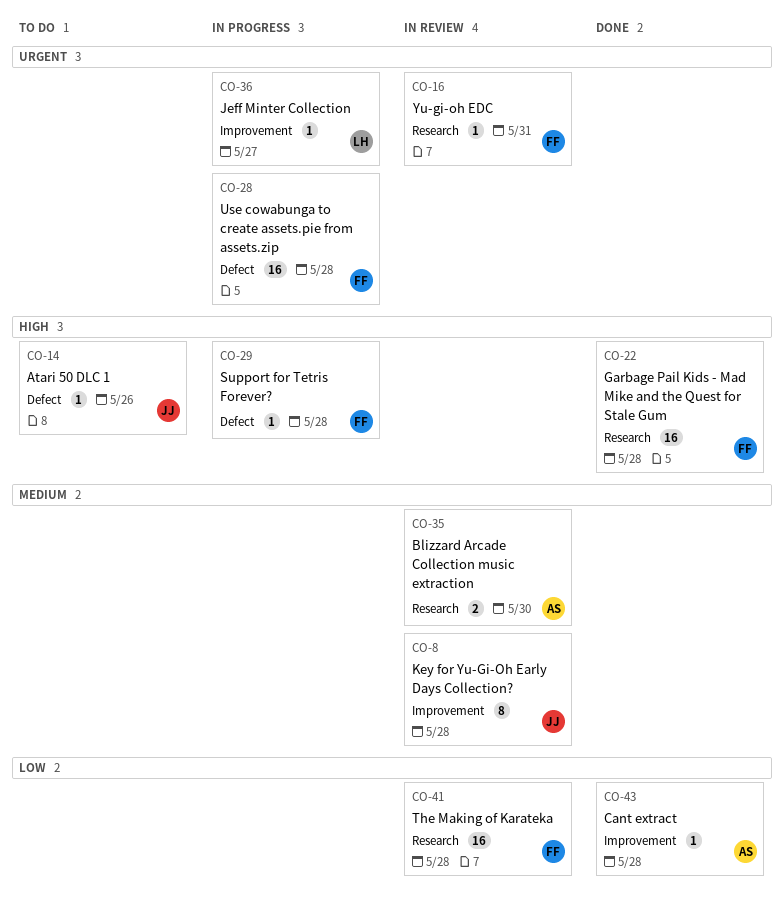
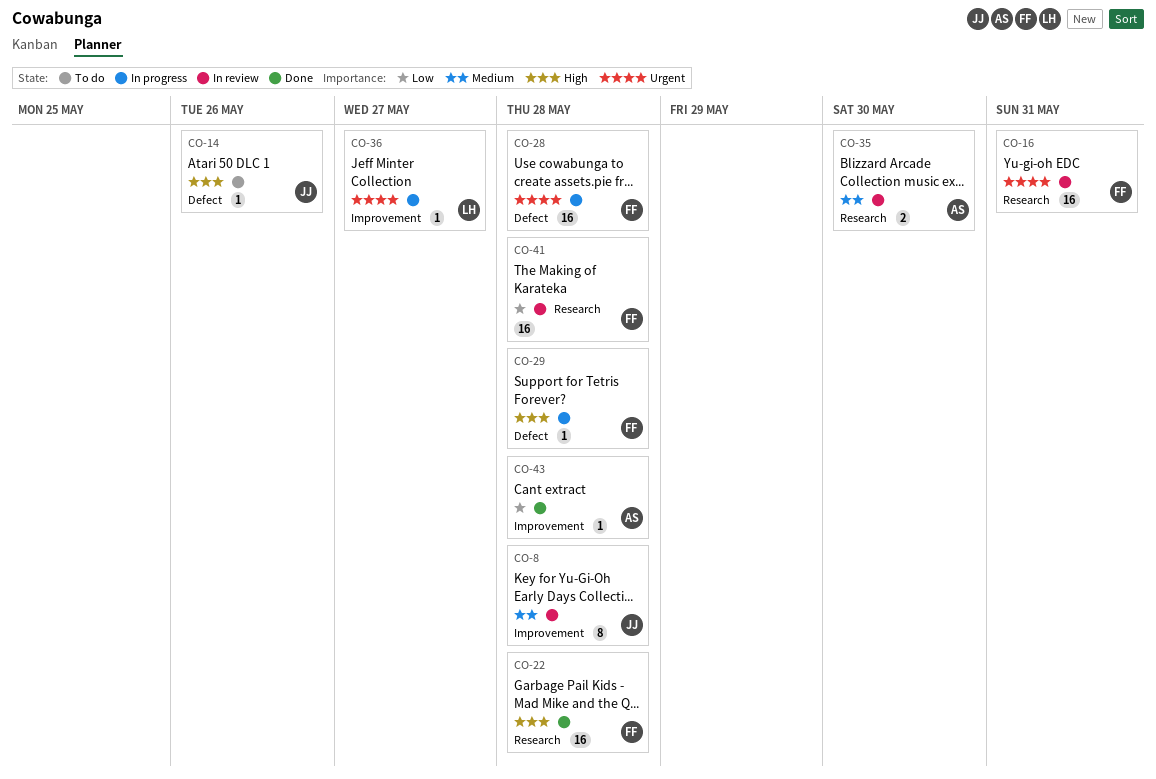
CO-16, estimate: 1 -> 16

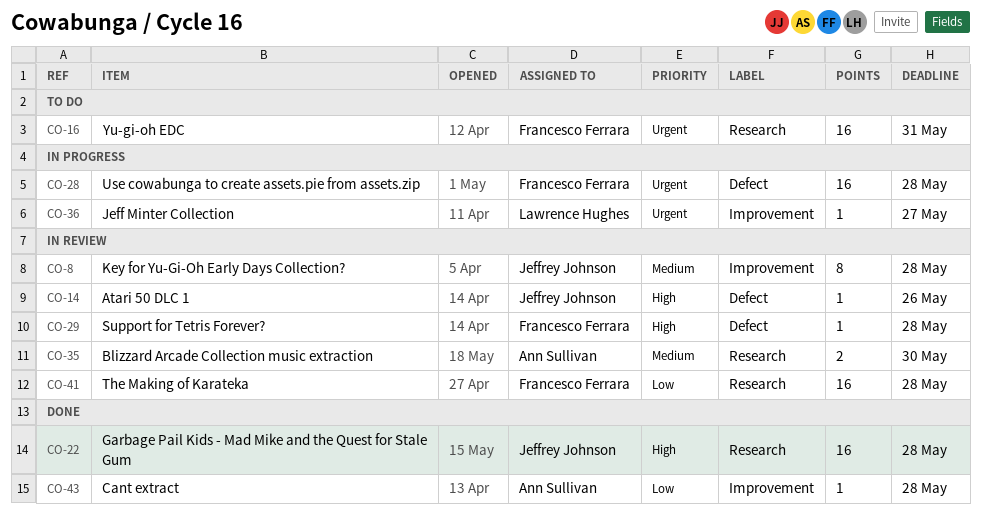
CO-14, status: To do -> In review
CO-16, status: In review -> To do
CO-22, owner: Francesco Ferrara -> Jeffrey Johnson
CO-29, status: In progress -> In review

